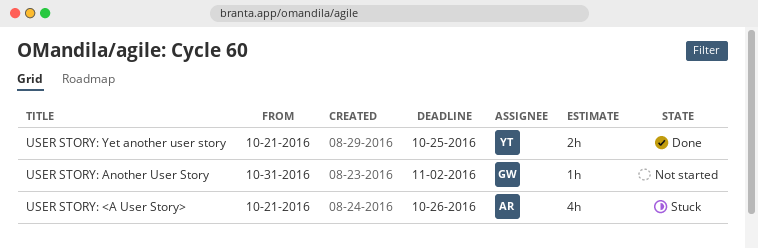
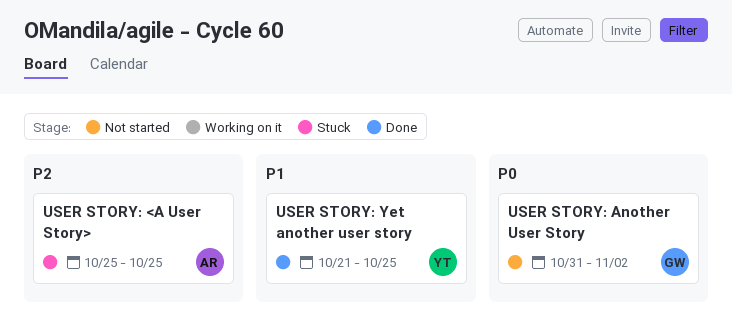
USER STORY: <A User Story>, start: Oct 21 -> Oct 25
USER STORY: <A User Story>, due: Oct 26 -> Oct 25

